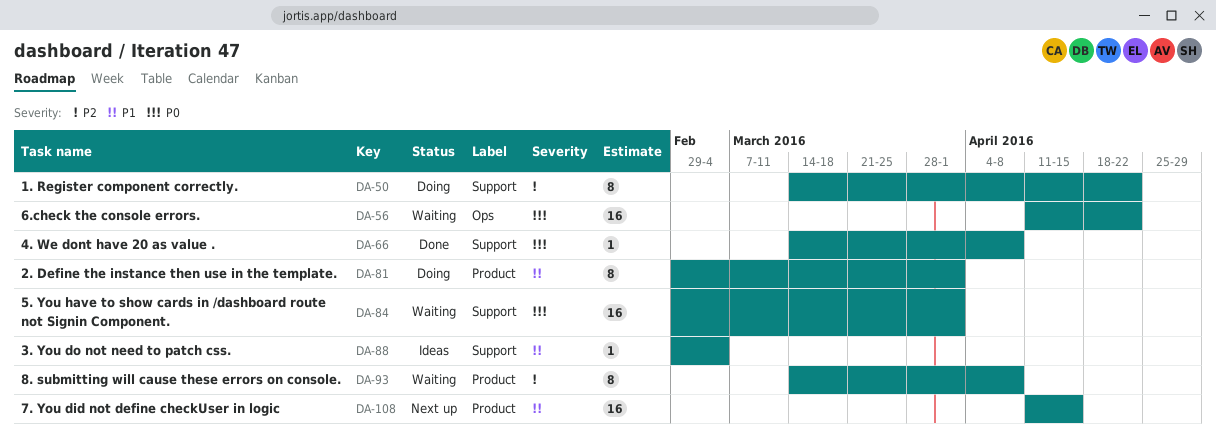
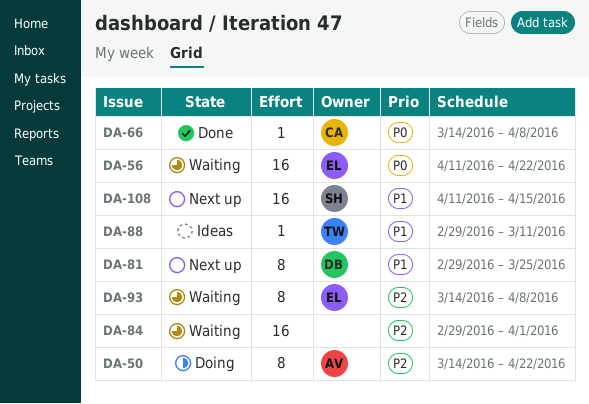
DA-81, status: Doing -> Next up
DA-81, due: Apr 1 -> Mar 25
DA-84, priority: P0 -> P2
DA-88, due: Mar 4 -> Mar 11

